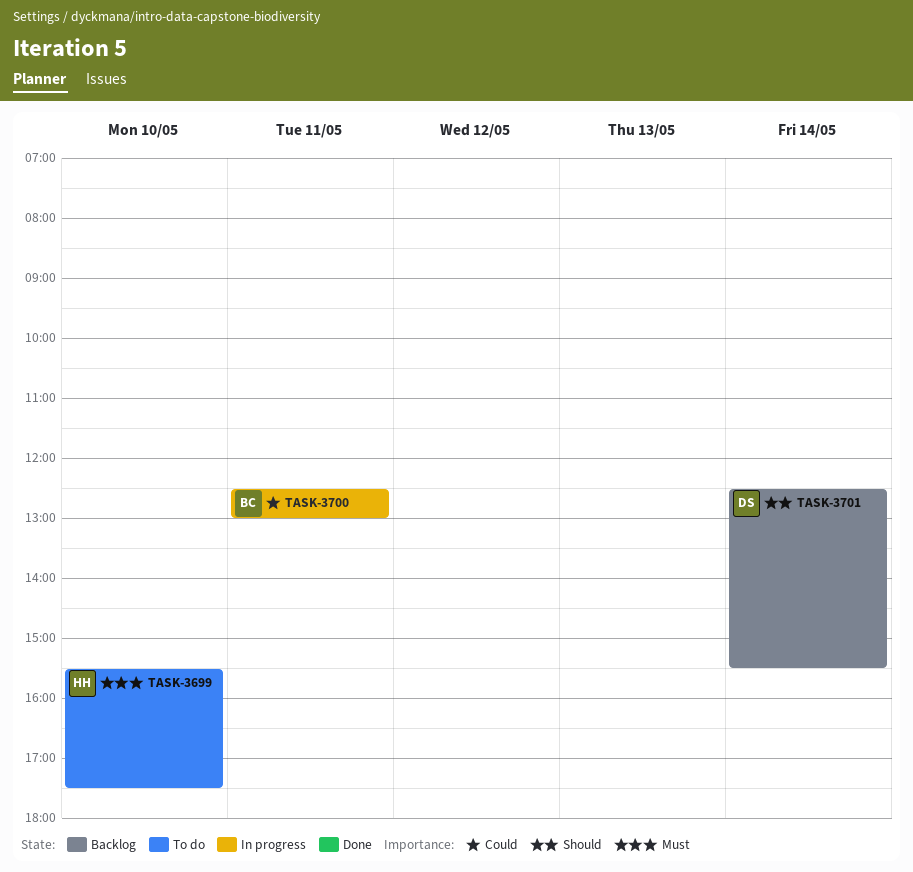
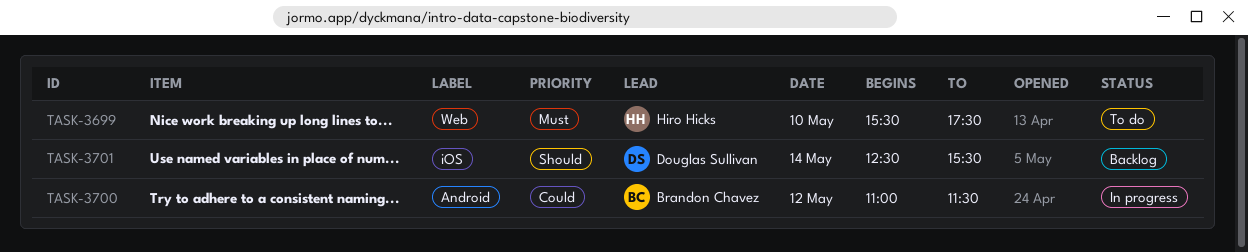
TASK-3700, day: May 11 -> May 12
TASK-3700, begins: 12:30 -> 11:00
TASK-3700, ends: 13:00 -> 11:30

